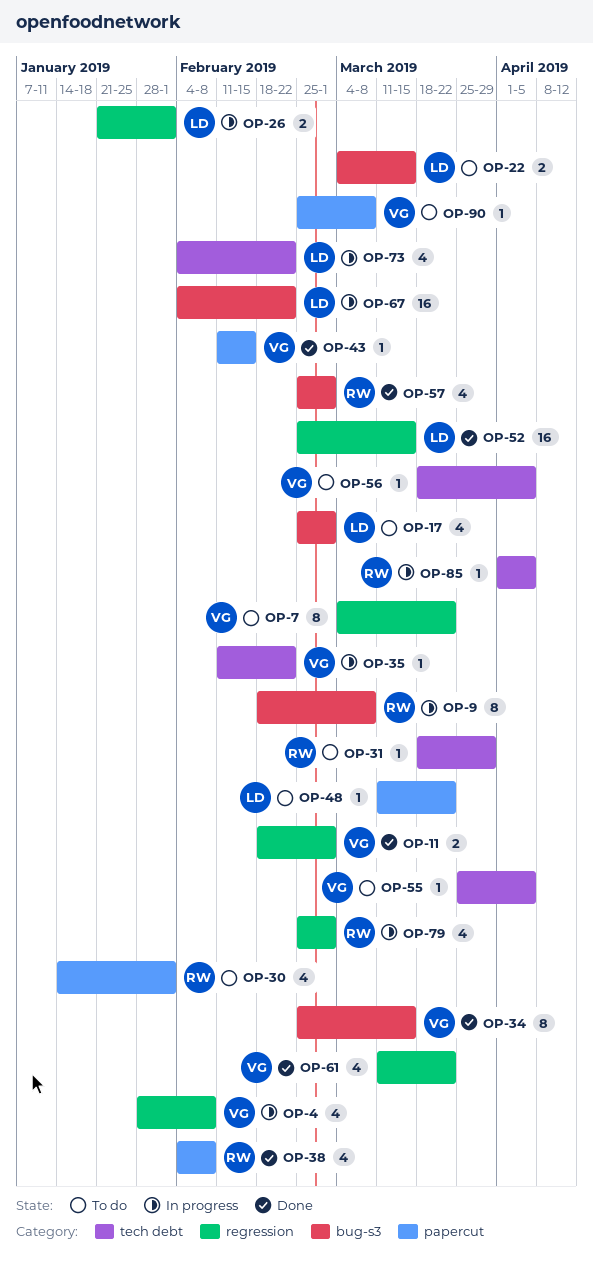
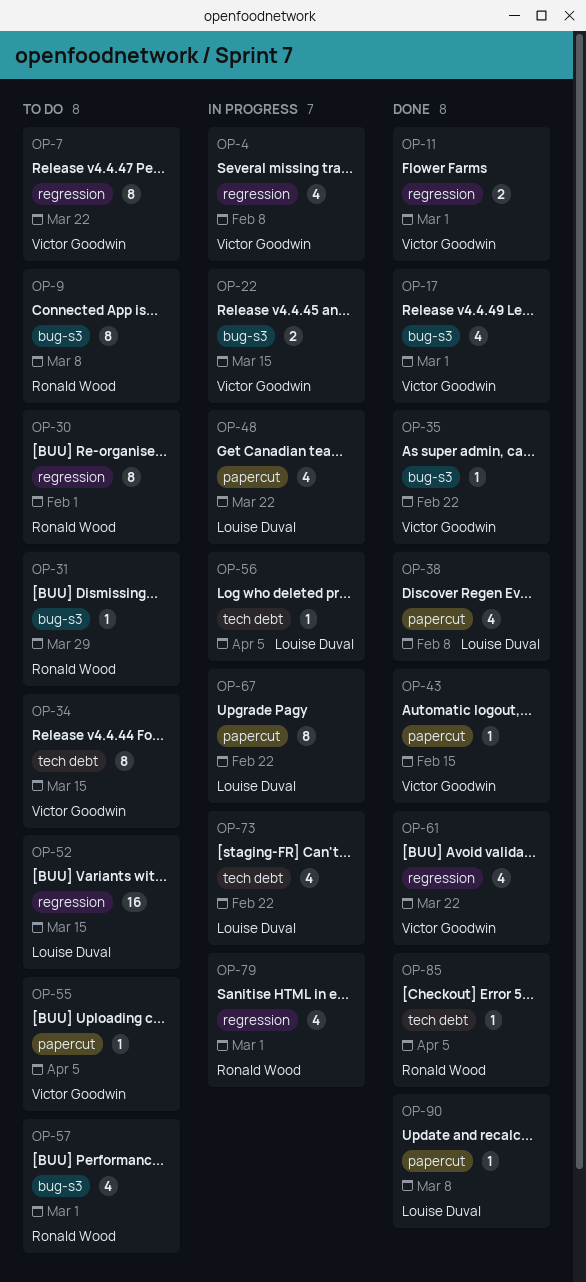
OP-9, status: In progress -> To do
OP-17, status: To do -> Done
OP-17, owner: Louise Duval -> Victor Goodwin
OP-22, status: To do -> In progress
OP-22, owner: Louise Duval -> Victor Goodwin
OP-26: present -> none
OP-30, label: papercut -> regression
OP-30, estimate: 4 -> 8
OP-31, label: tech debt -> bug-s3
OP-34, status: Done -> To do
OP-34, label: bug-s3 -> tech debt
OP-35, status: In progress -> Done
OP-35, label: tech debt -> bug-s3
OP-38, owner: Ronald Wood -> Louise Duval
OP-48, status: To do -> In progress
OP-48, estimate: 1 -> 4
OP-52, status: Done -> To do
OP-55, label: tech debt -> papercut
OP-56, status: To do -> In progress
OP-56, owner: Victor Goodwin -> Louise Duval
OP-57, status: Done -> To do
OP-67, label: bug-s3 -> papercut
OP-67, estimate: 16 -> 8
OP-85, status: In progress -> Done
OP-90, status: To do -> Done
OP-90, owner: Victor Goodwin -> Louise Duval

